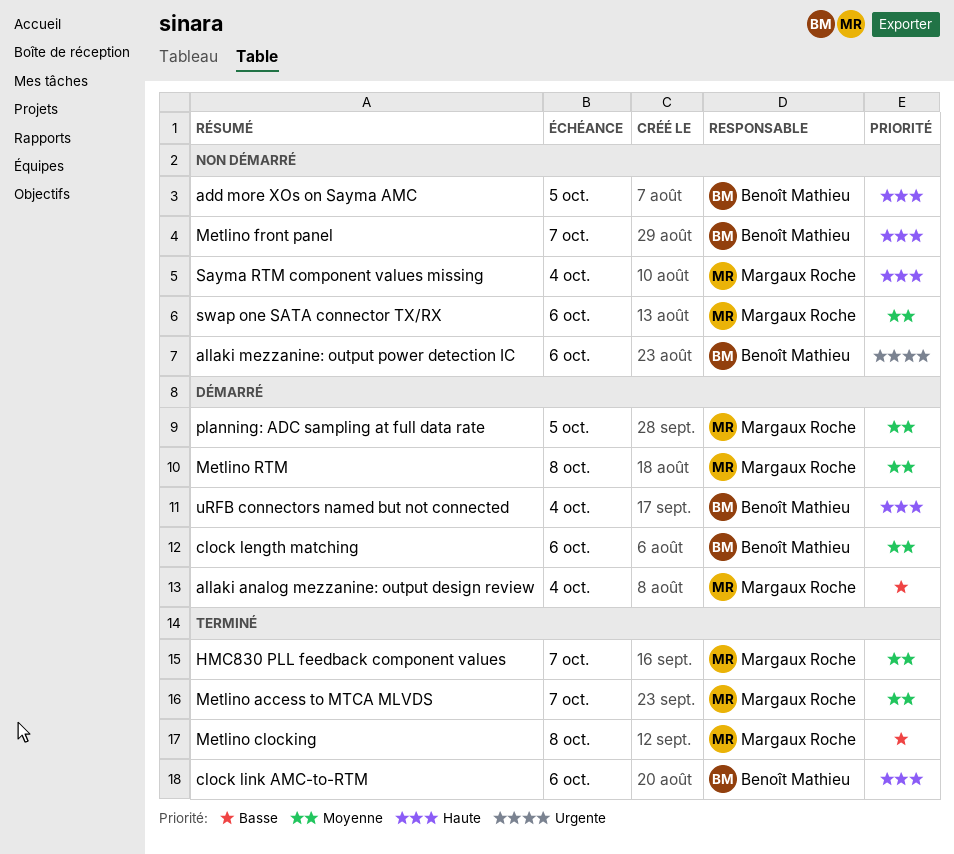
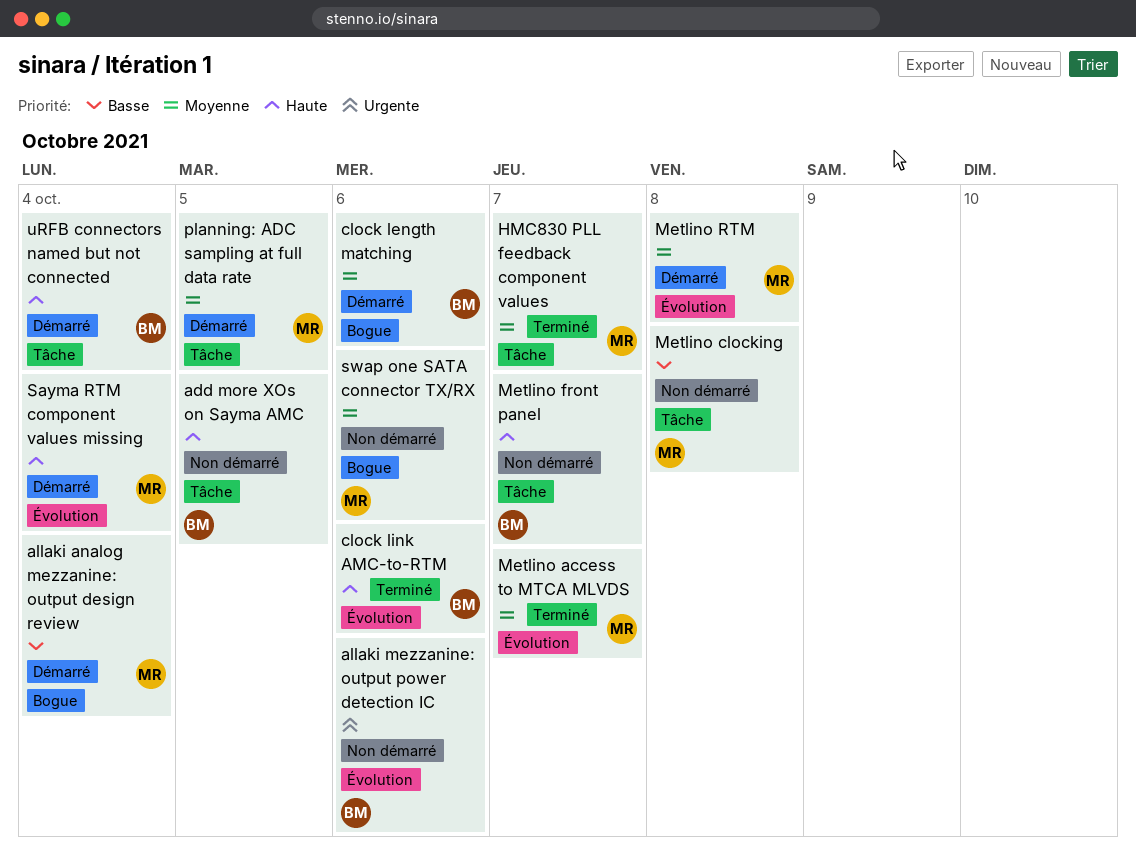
Metlino clocking, status: Terminé -> Non démarré
Sayma RTM component values missing, status: Non démarré -> Démarré

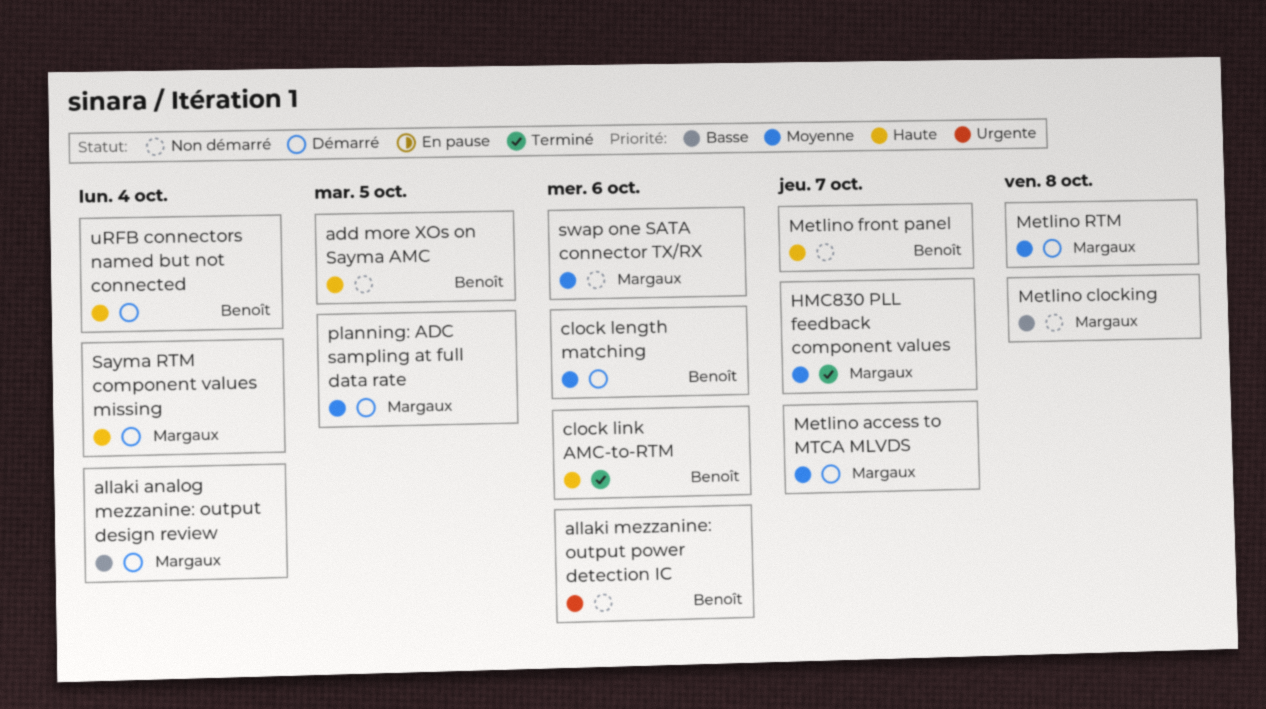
Metlino access to MTCA MLVDS, status: Terminé -> Démarré

